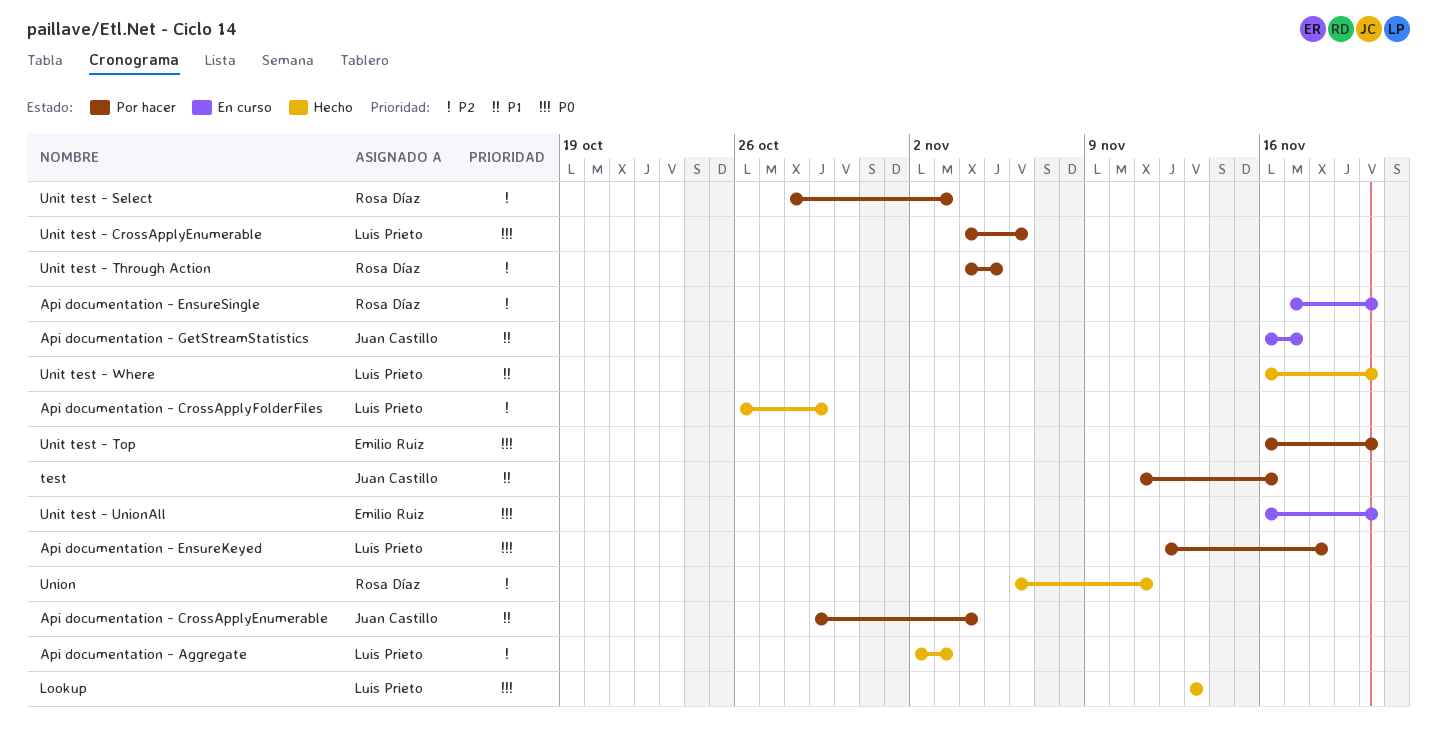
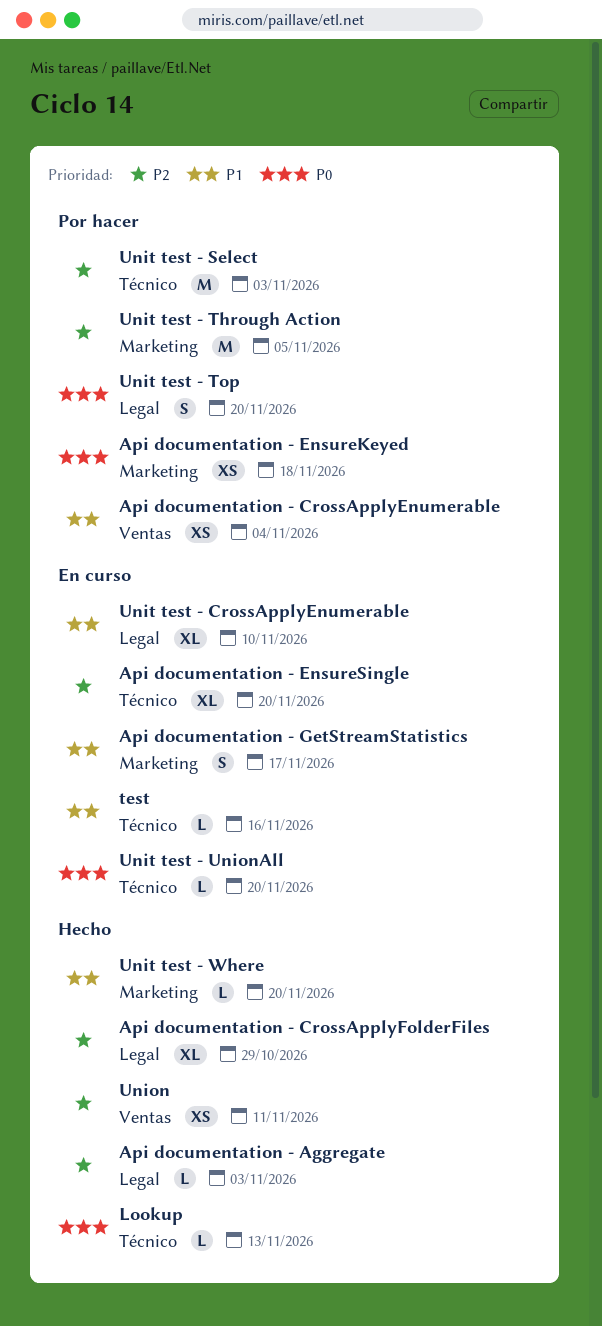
test, status: Por hacer -> En curso
Unit test - CrossApplyEnumerable, status: Por hacer -> En curso
Unit test - CrossApplyEnumerable, priority: P0 -> P1
Unit test - CrossApplyEnumerable, due: Nov 6 -> Nov 10

